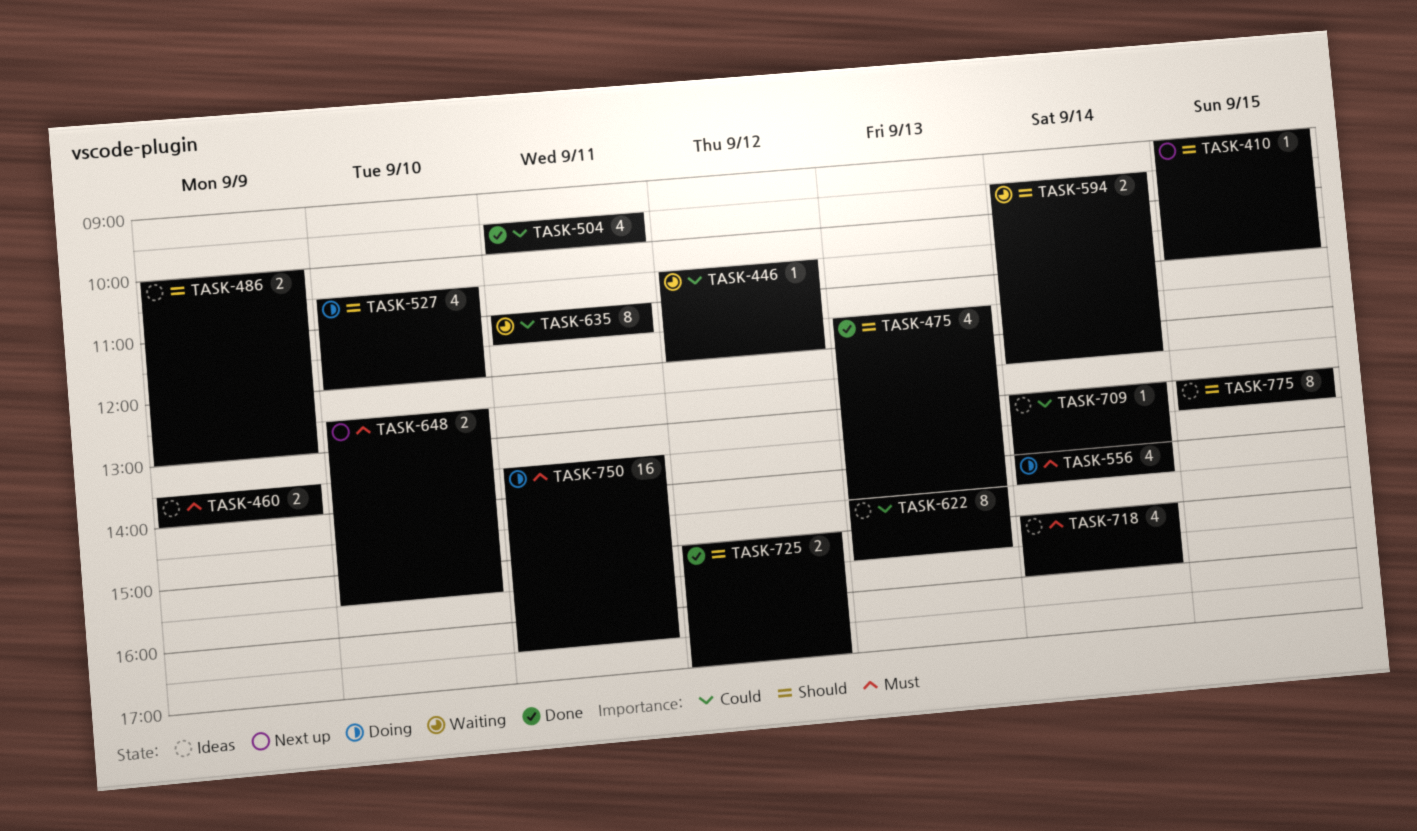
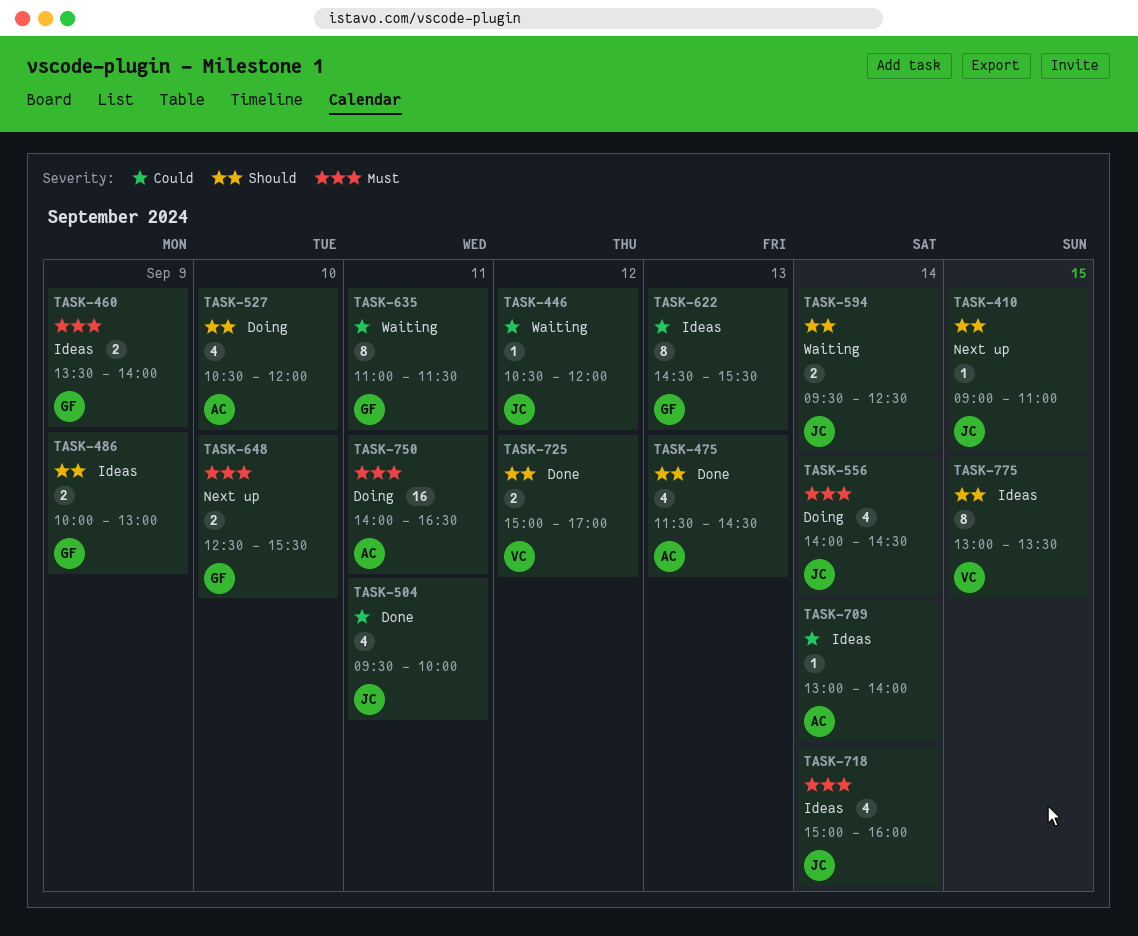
TASK-750, begins: 13:30 -> 14:00

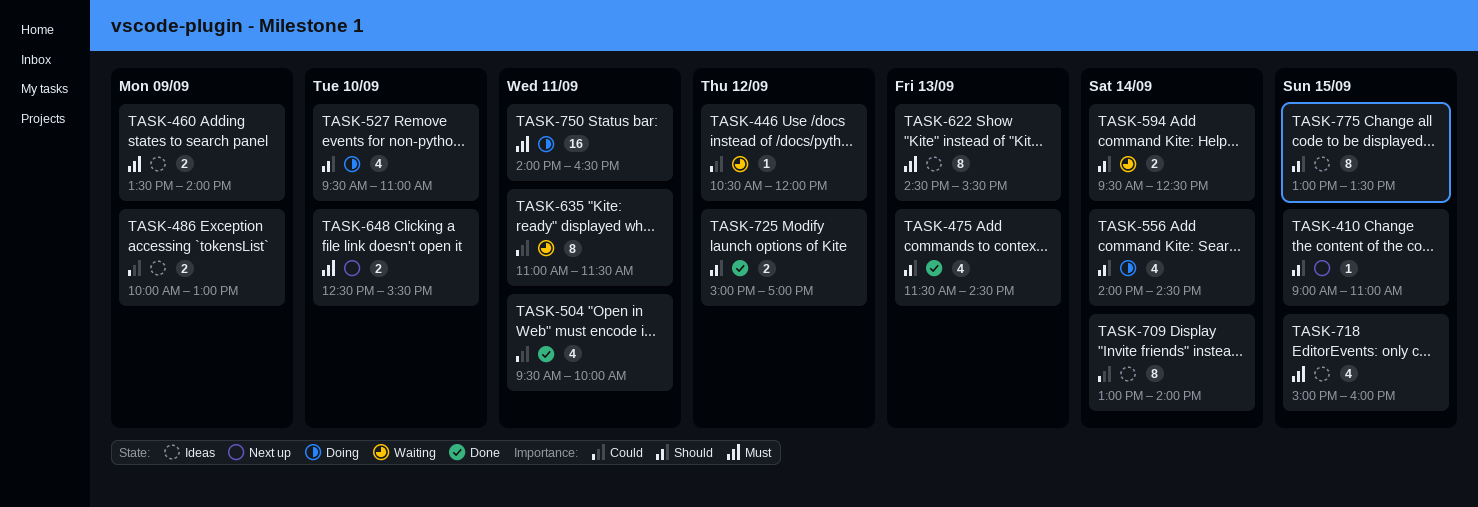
TASK-486, priority: Should -> Could
TASK-527, begins: 10:30 -> 09:30
TASK-527, ends: 12:00 -> 11:00
TASK-556, priority: Must -> Should
TASK-622, priority: Could -> Must
TASK-709, estimate: 1 -> 8
TASK-718, day: Sep 14 -> Sep 15

